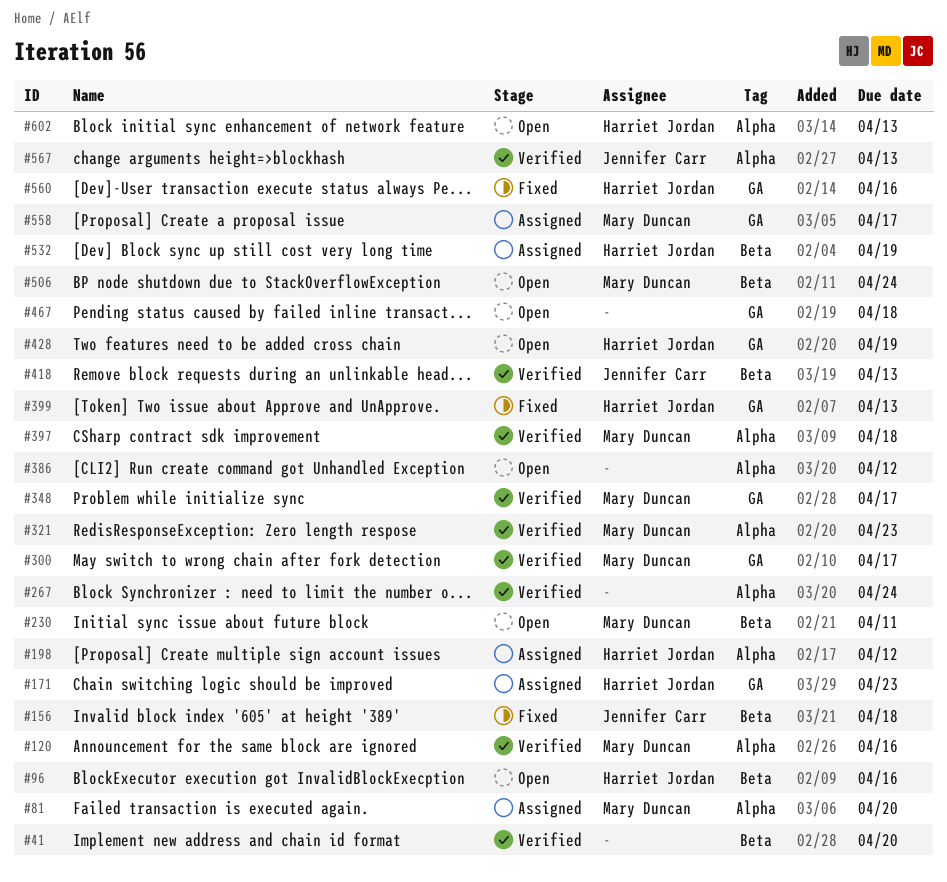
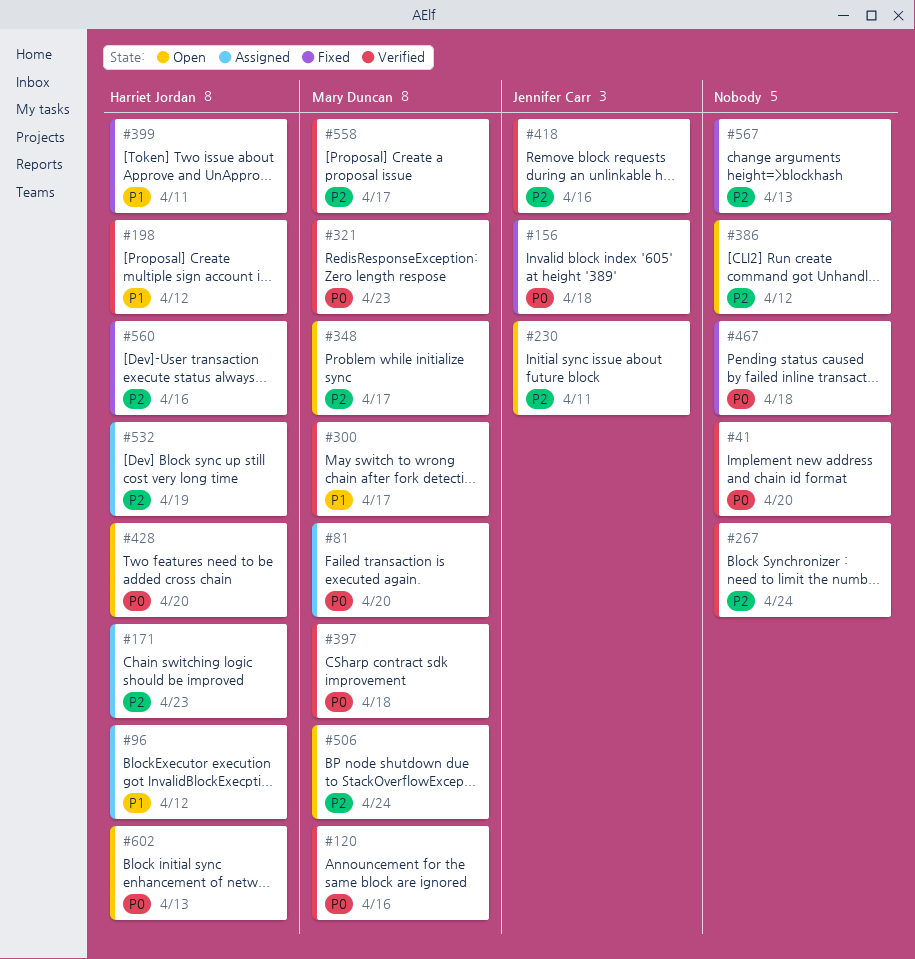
#96, status: Open -> Assigned
#96, due: Apr 16 -> Apr 12
#198, status: Assigned -> Verified
#230, owner: Mary Duncan -> Jennifer Carr
#348, status: Verified -> Open
#399, due: Apr 13 -> Apr 11
#418, due: Apr 13 -> Apr 16
#428, due: Apr 19 -> Apr 20
#467, status: Open -> Fixed
#558, status: Assigned -> Verified
#567, status: Verified -> Fixed
#567, owner: Jennifer Carr -> none

